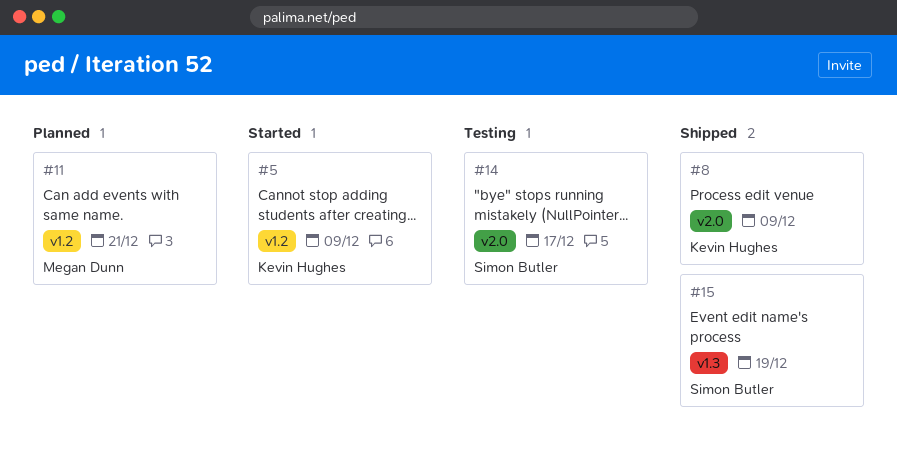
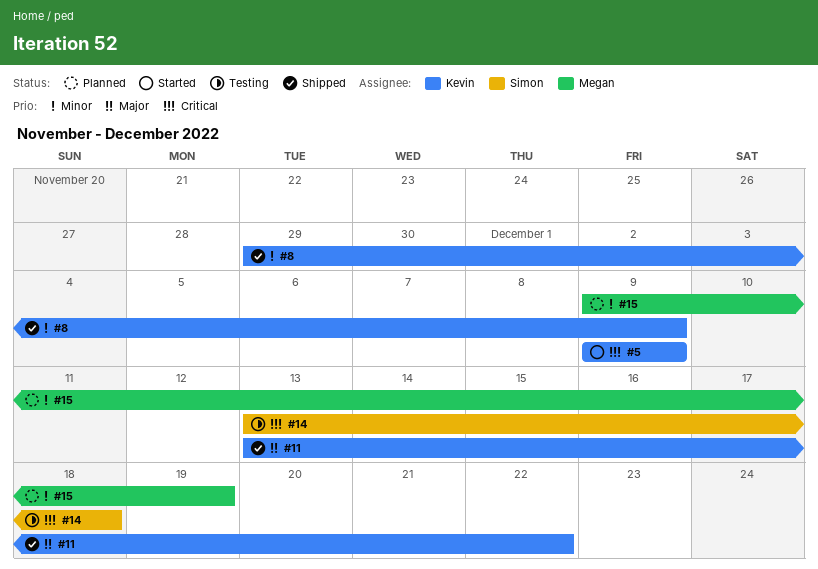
#11, status: Planned -> Shipped
#11, owner: Megan Dunn -> Kevin Hughes
#11, due: Dec 21 -> Dec 22
#14, due: Dec 17 -> Dec 18
#15, status: Shipped -> Planned
#15, owner: Simon Butler -> Megan Dunn

